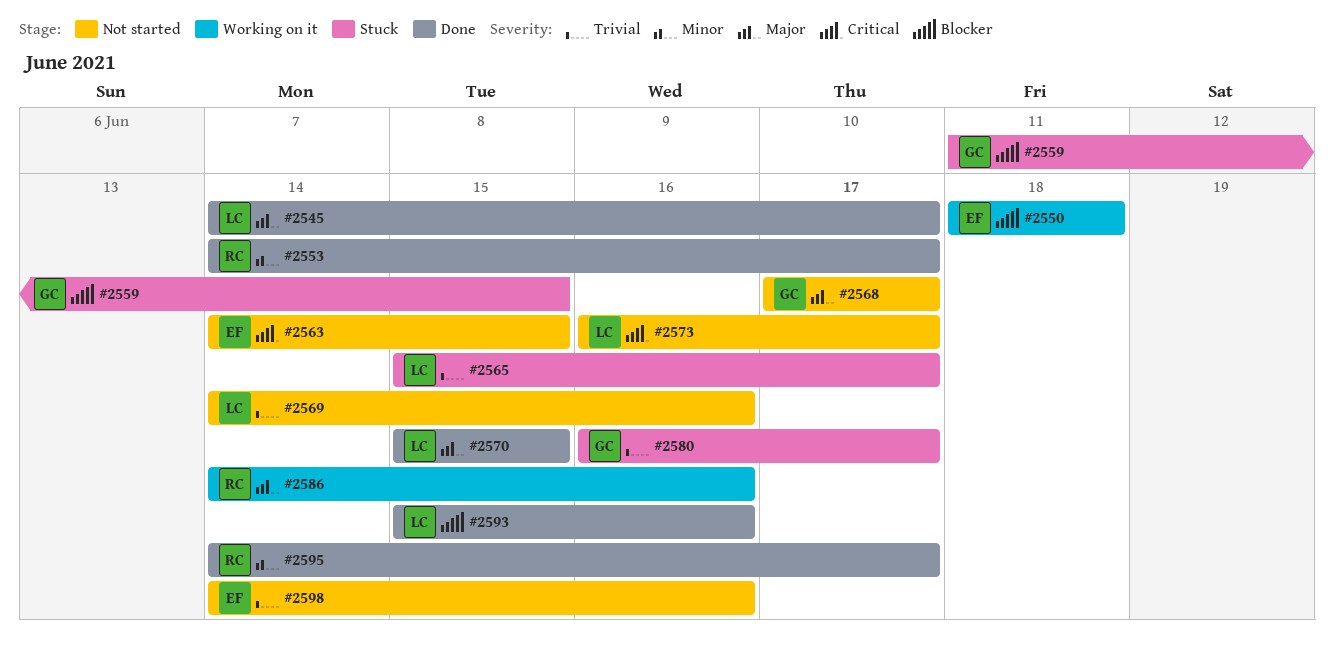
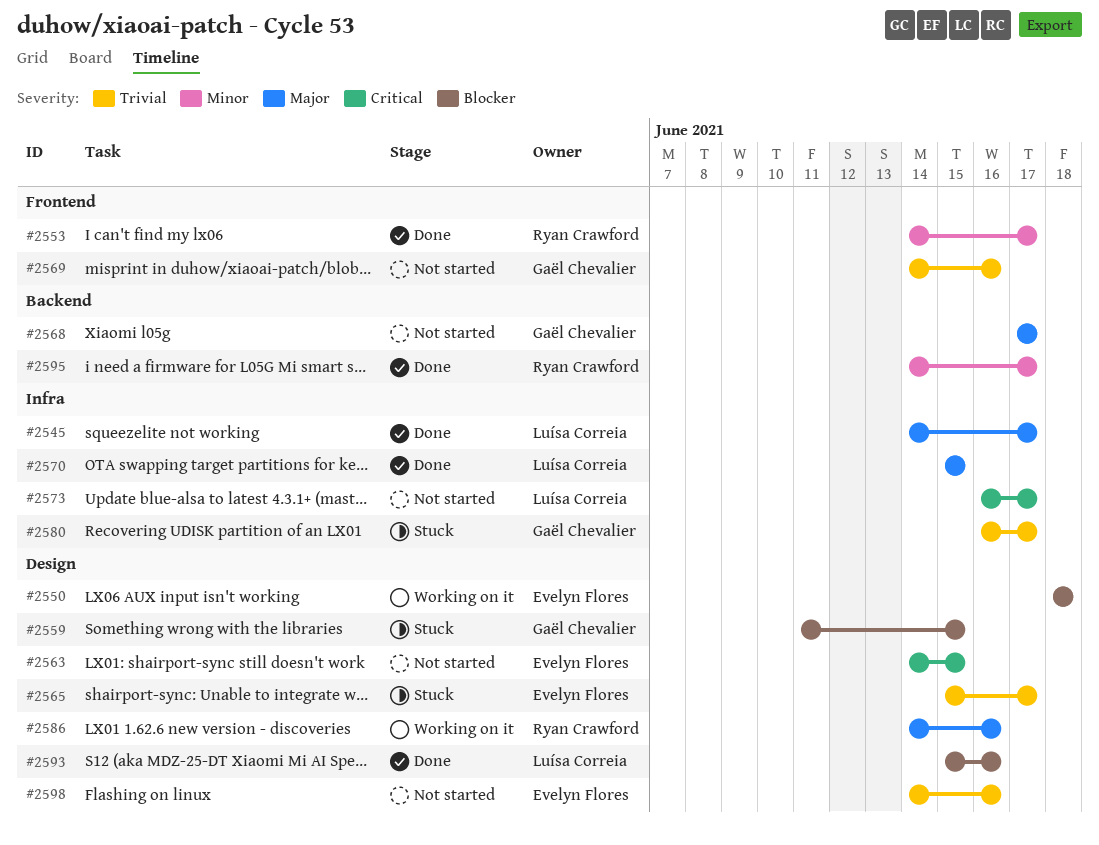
#2565, owner: Luísa Correia -> Evelyn Flores
#2569, owner: Luísa Correia -> Gaël Chevalier

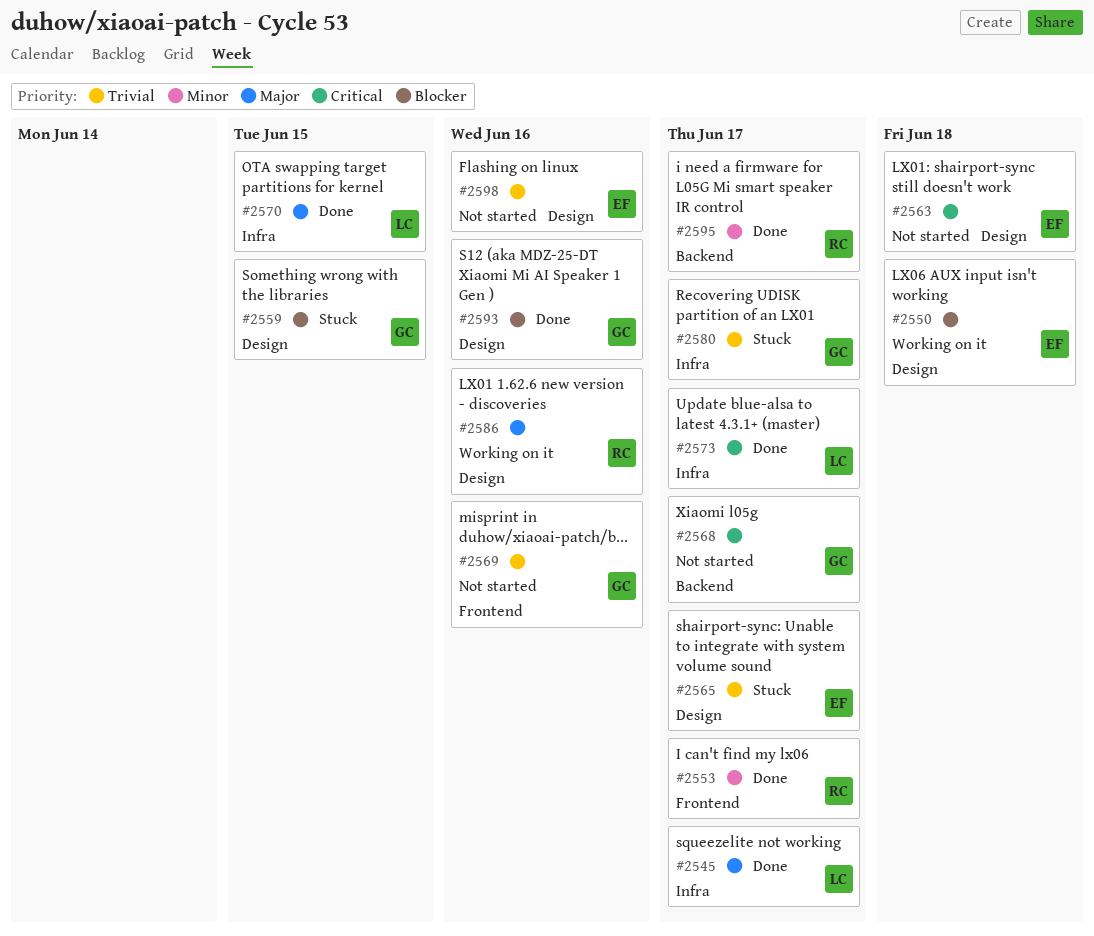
#2563, due: Jun 15 -> Jun 18
#2568, priority: Major -> Critical
#2573, status: Not started -> Done
#2593, owner: Luísa Correia -> Gaël Chevalier

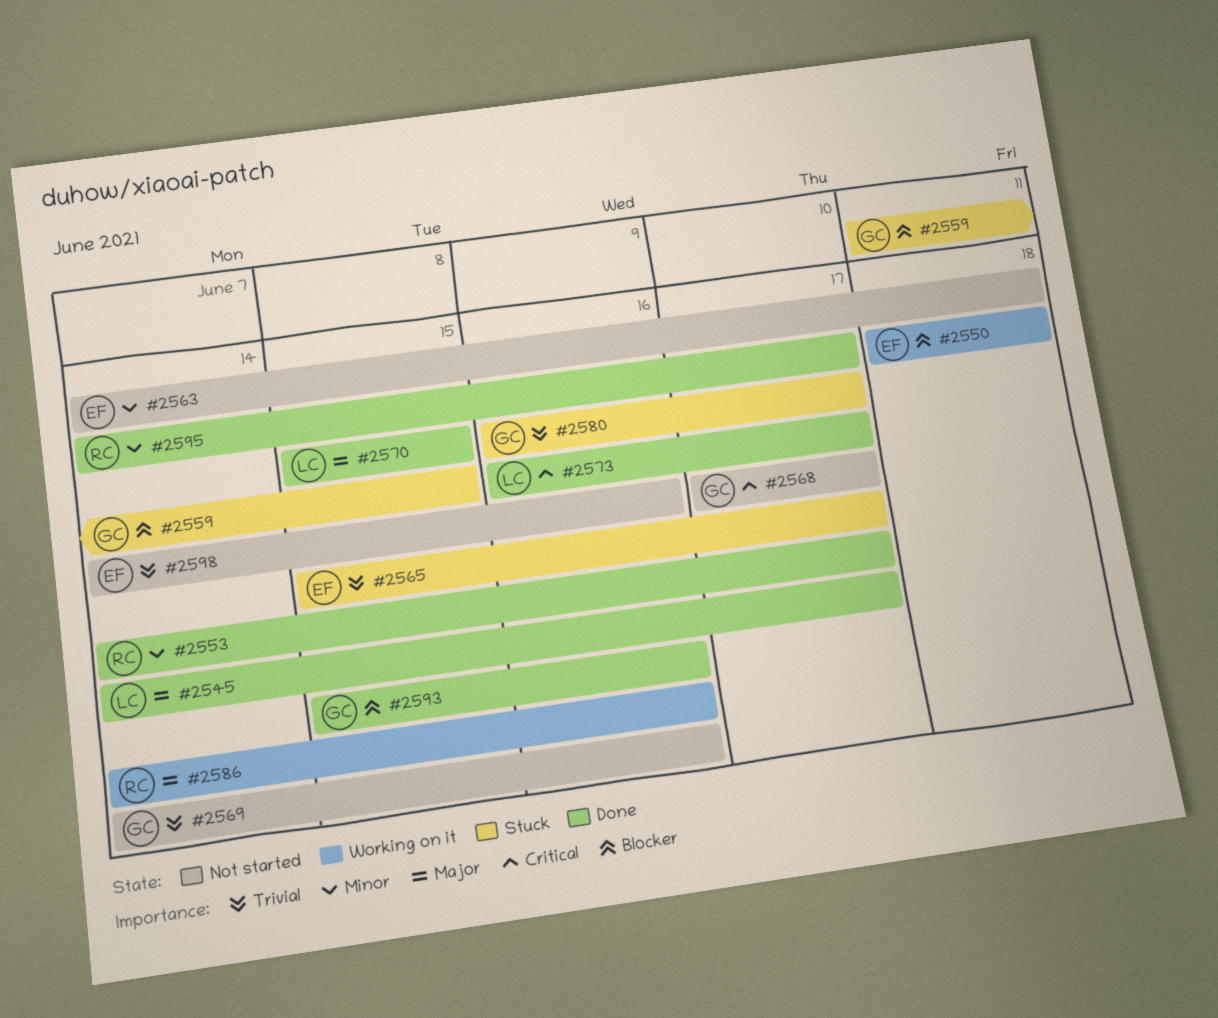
#2563, priority: Critical -> Minor

